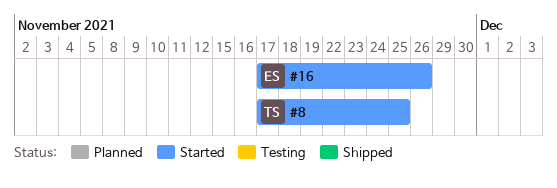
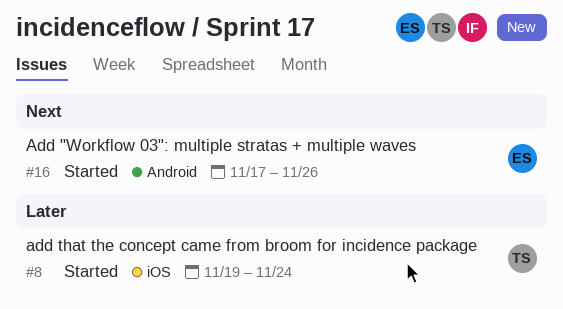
#8, start: Nov 17 -> Nov 19
#8, due: Nov 25 -> Nov 24

